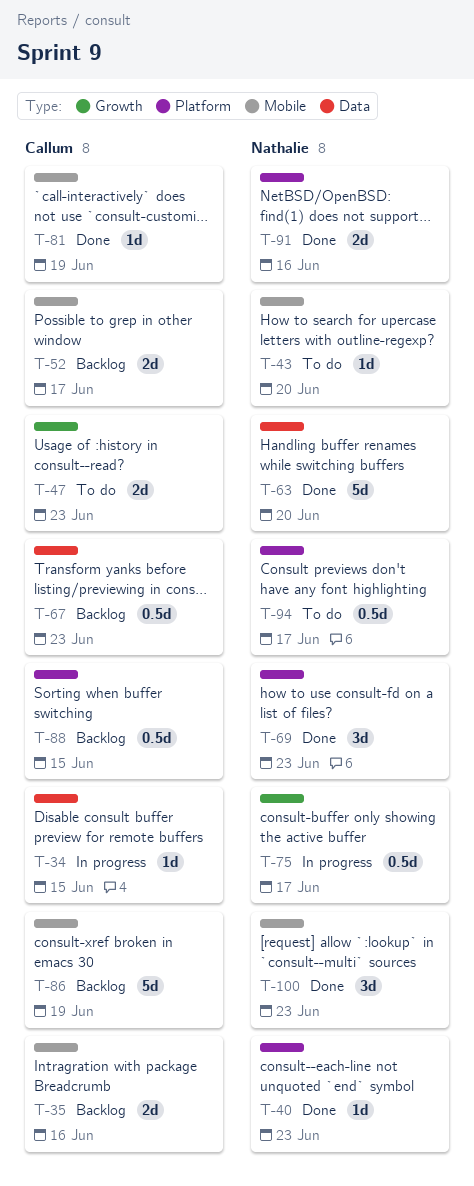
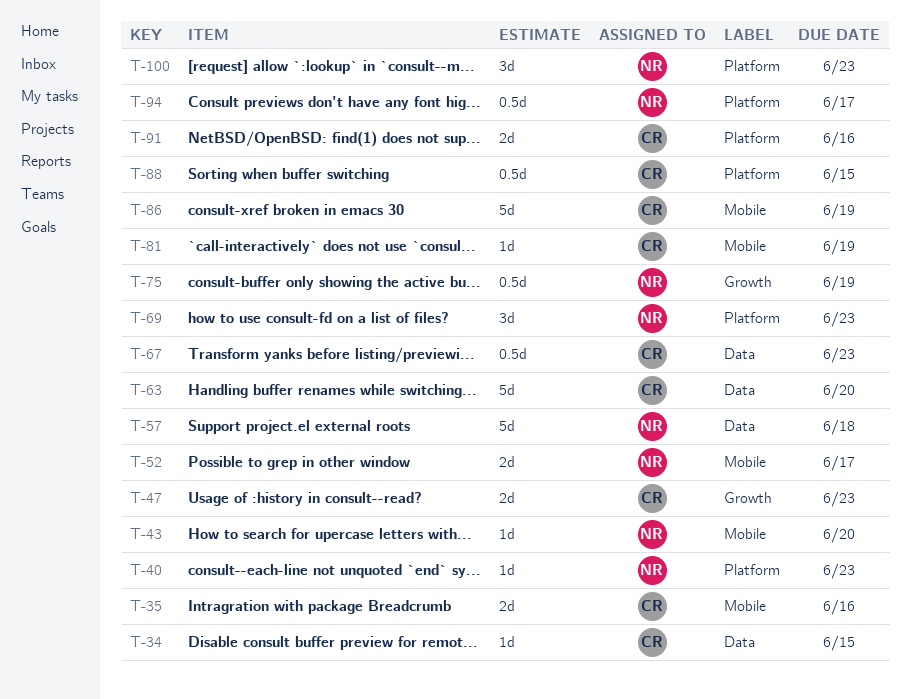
T-52, owner: Callum -> Nathalie
T-57: none -> present
T-63, owner: Nathalie -> Callum
T-75, due: Jun 17 -> Jun 19
T-91, owner: Nathalie -> Callum
T-100, label: Mobile -> Platform

